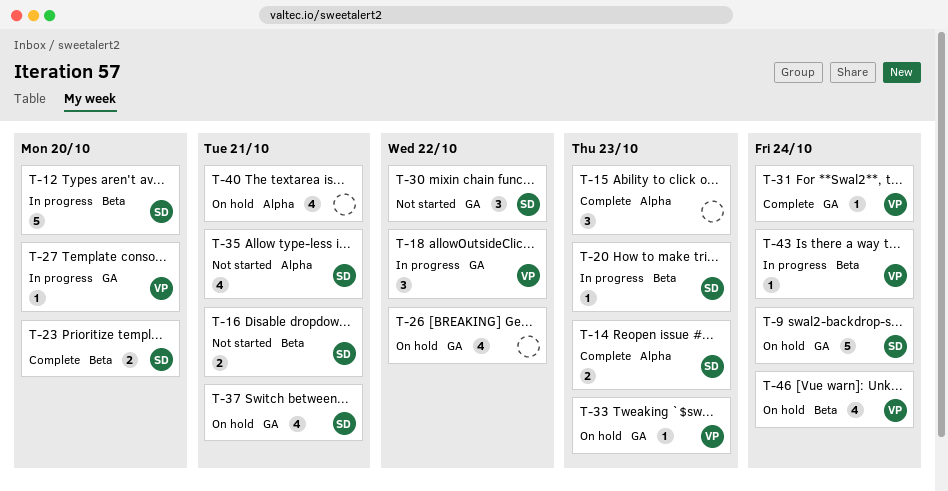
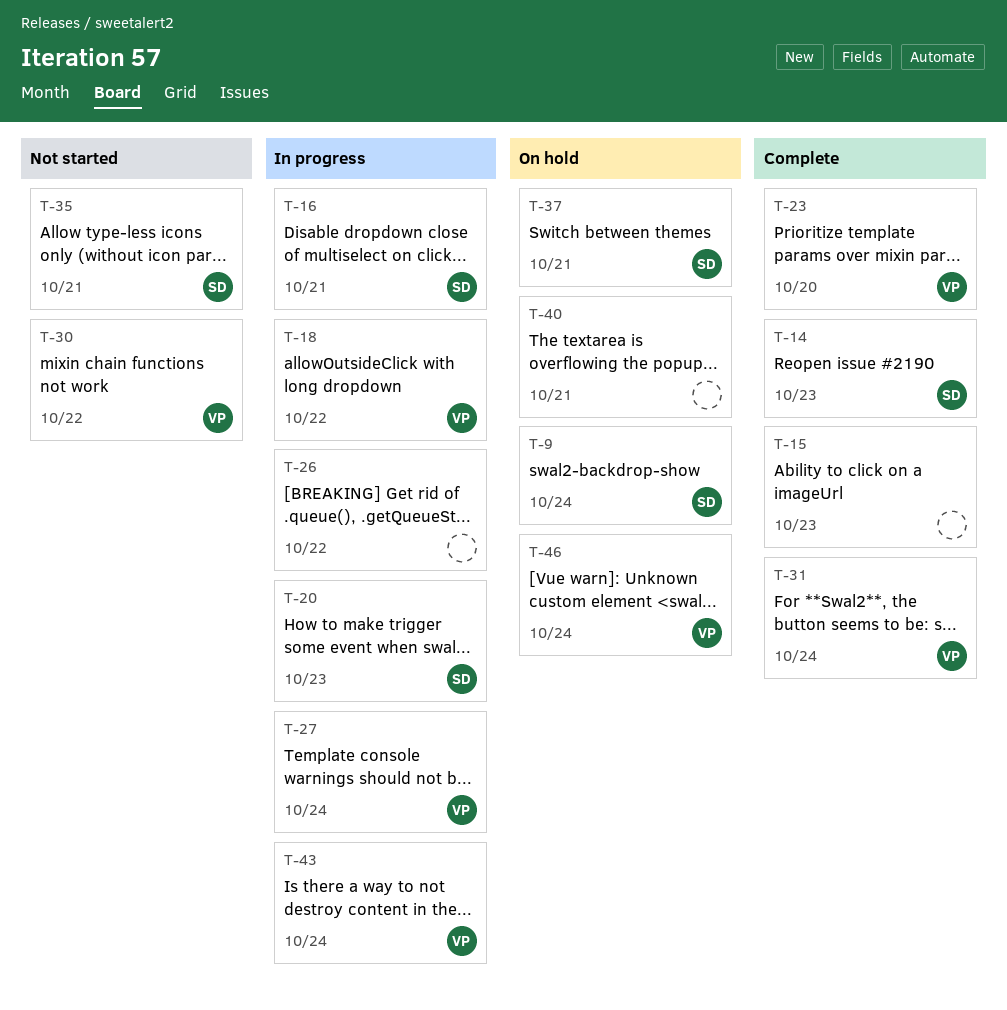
T-12: present -> none
T-16, status: Not started -> In progress
T-23, owner: SD -> VP
T-26, status: On hold -> In progress
T-27, due: Oct 20 -> Oct 24
T-30, owner: SD -> VP
T-33: present -> none

